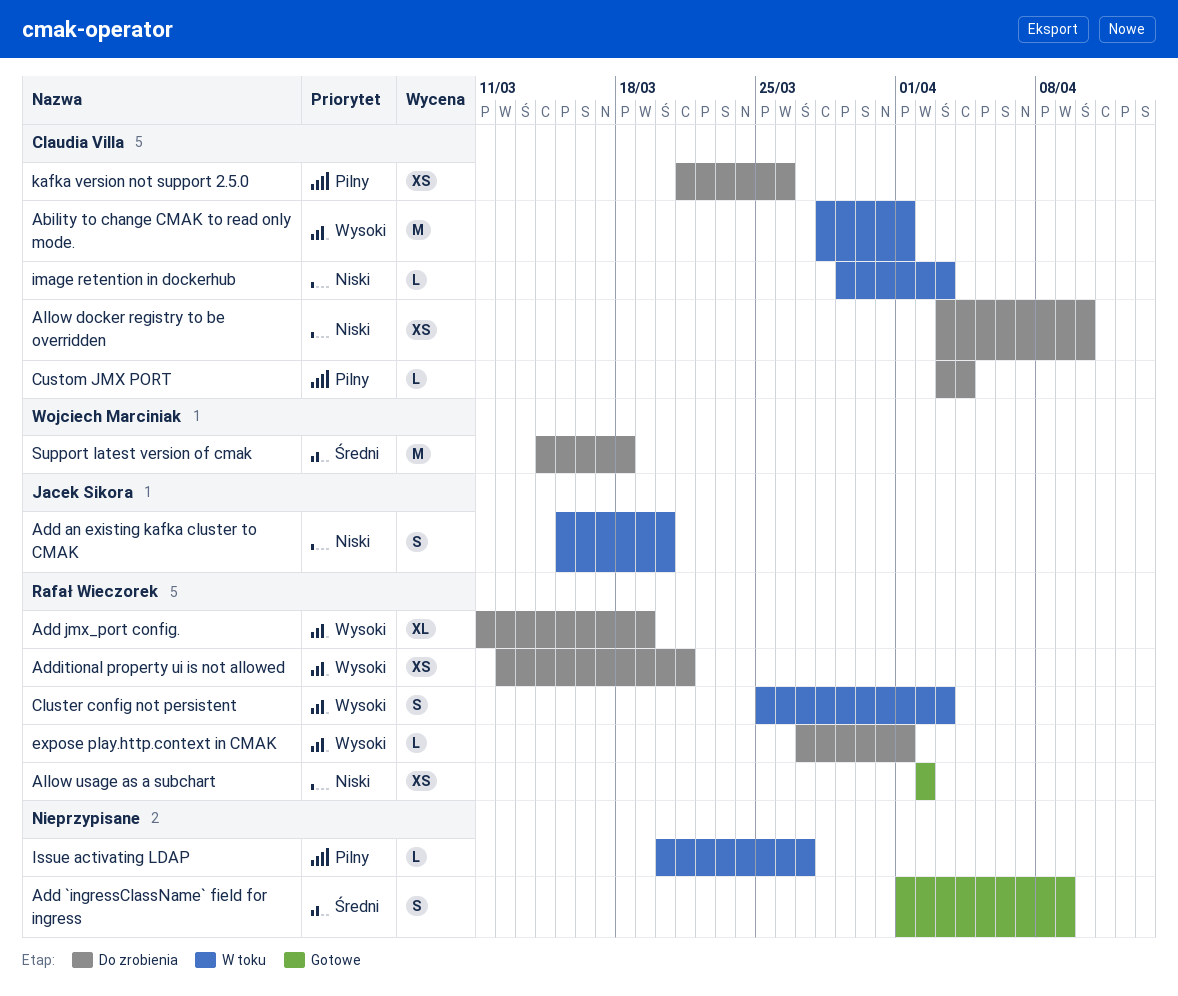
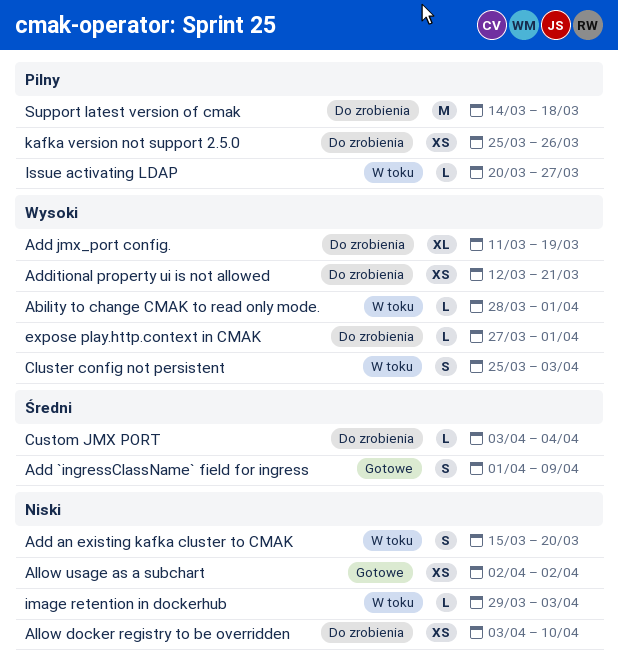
Ability to change CMAK to read only mode., estimate: M -> L
Custom JMX PORT, priority: Pilny -> Średni
kafka version not support 2.5.0, start: Mar 21 -> Mar 25
Support latest version of cmak, priority: Średni -> Pilny

